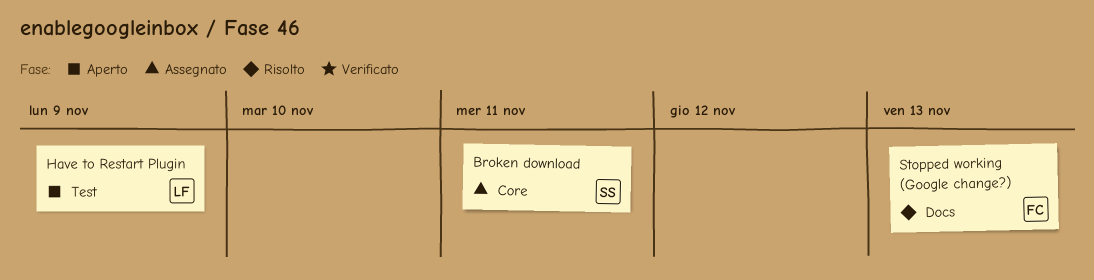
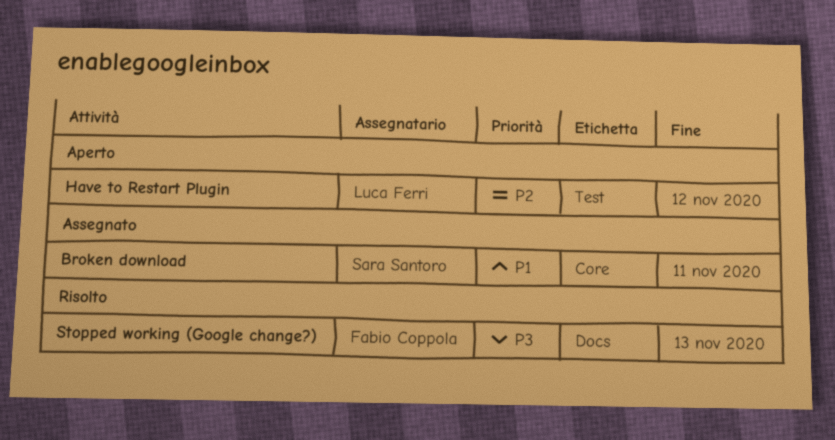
Have to Restart Plugin, due: Nov 9 -> Nov 12

